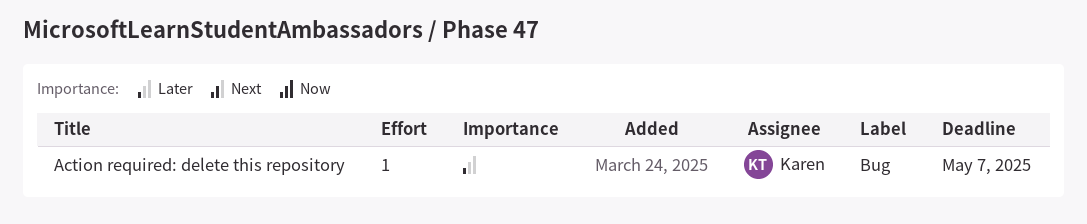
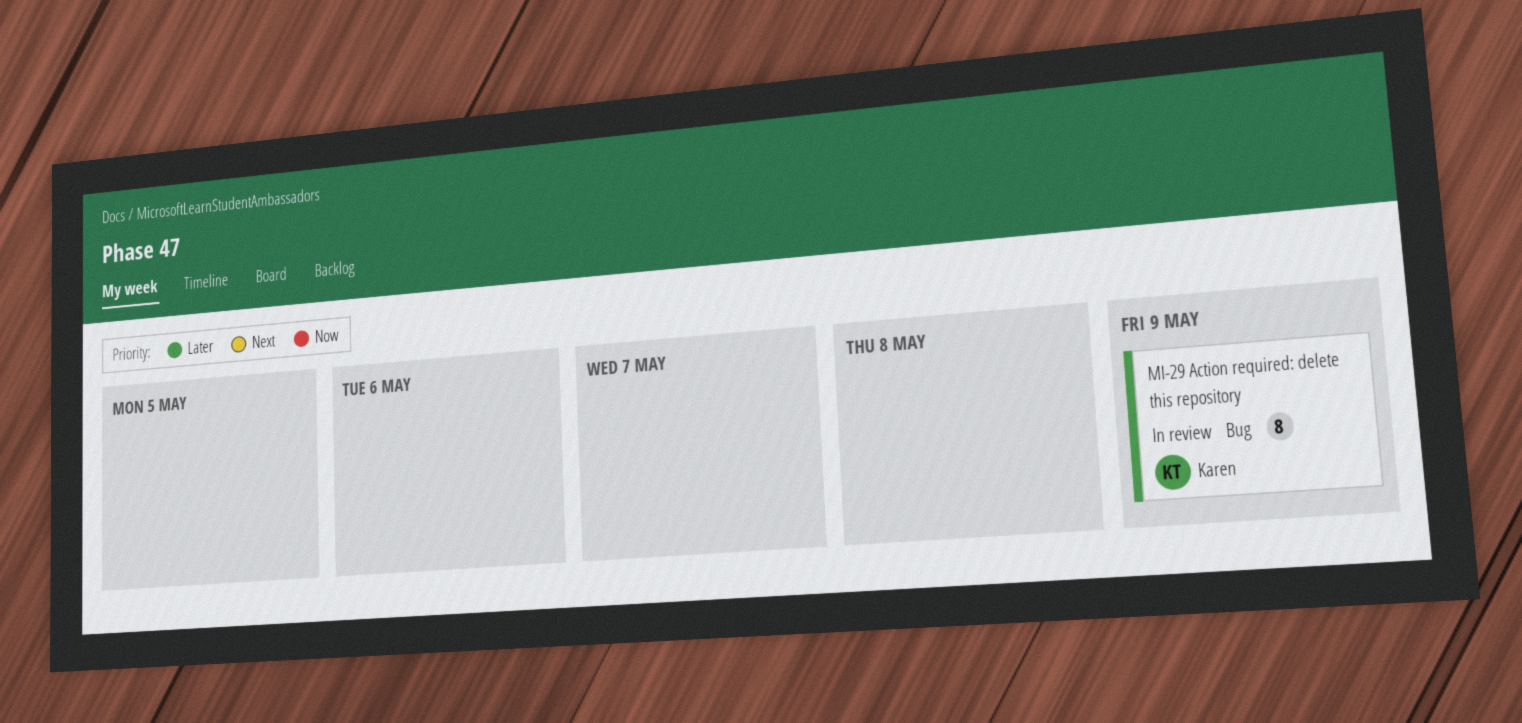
Action required: delete this repository, estimate: 1 -> 8
Action required: delete this repository, due: May 7 -> May 9

